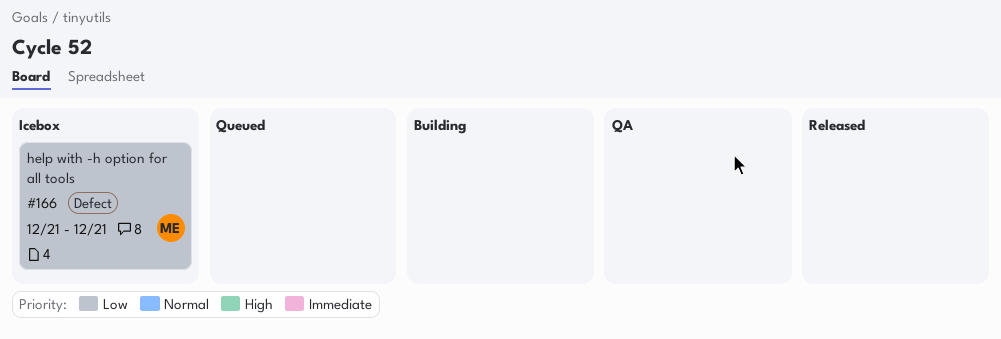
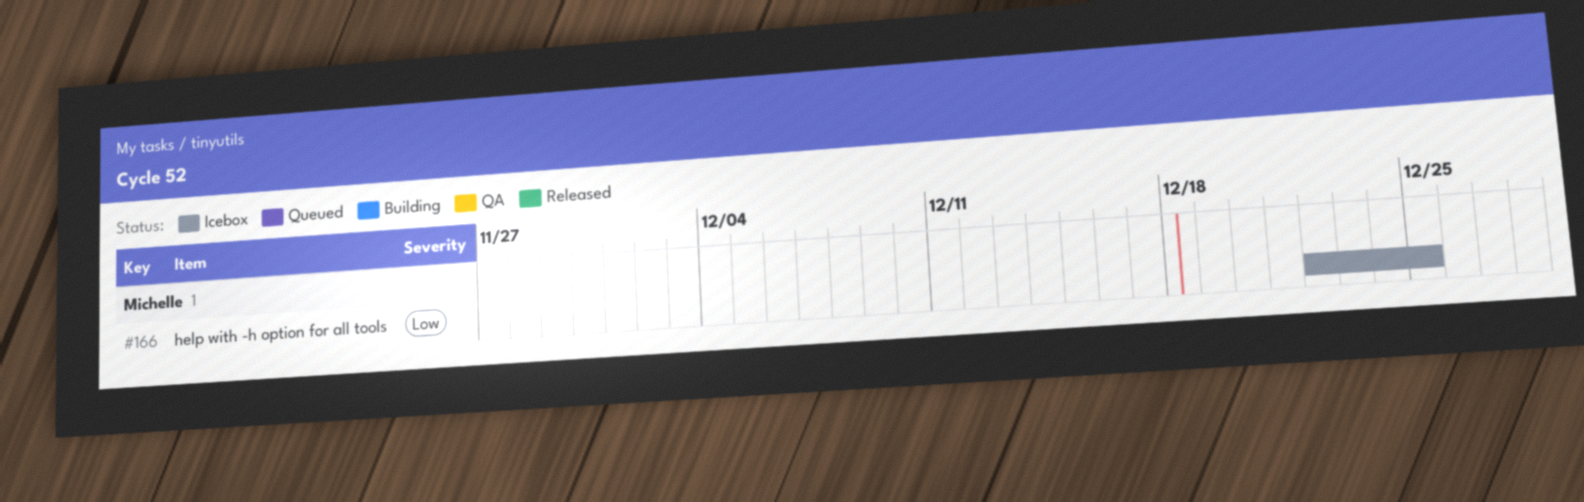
#166, start: Dec 21 -> Dec 22
#166, due: Dec 21 -> Dec 25

